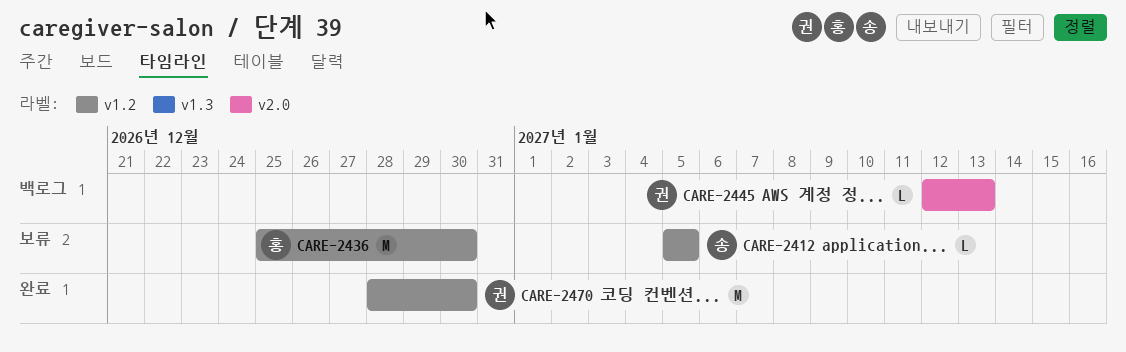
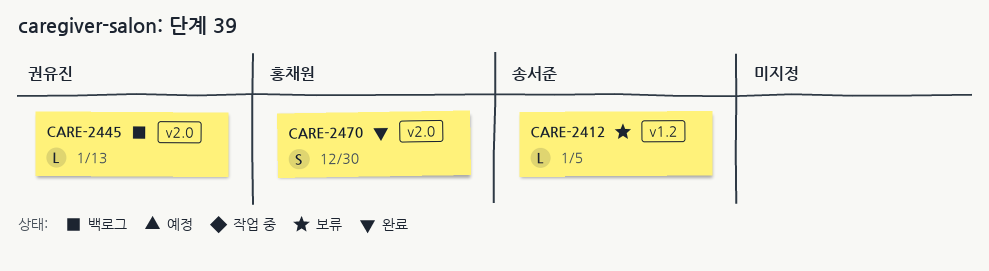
CARE-2436: present -> none
CARE-2470, owner: 권유진 -> 홍채원
CARE-2470, label: v1.2 -> v2.0
CARE-2470, estimate: M -> S

